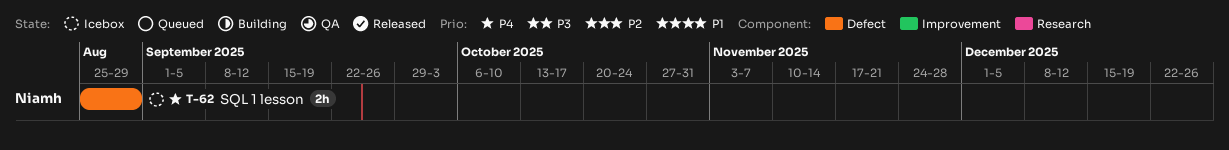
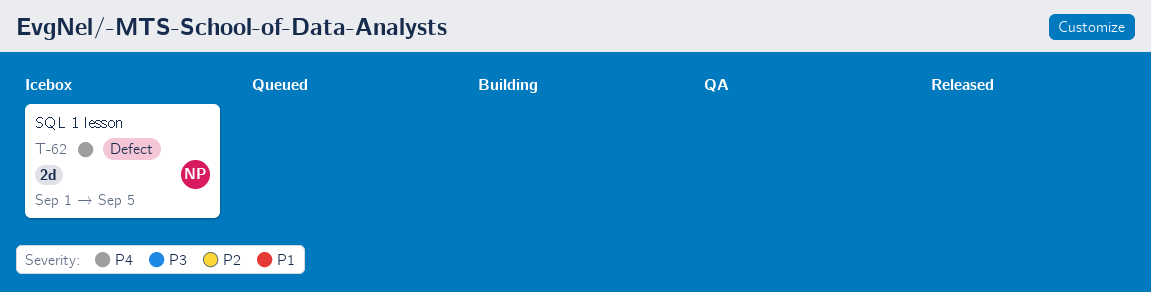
T-62, estimate: 2h -> 2d
T-62, start: Aug 25 -> Sep 1
T-62, due: Aug 29 -> Sep 5

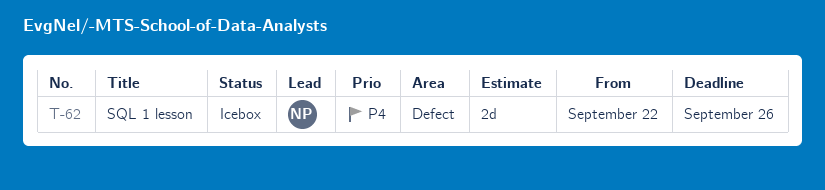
T-62, start: Sep 1 -> Sep 22
T-62, due: Sep 5 -> Sep 26

